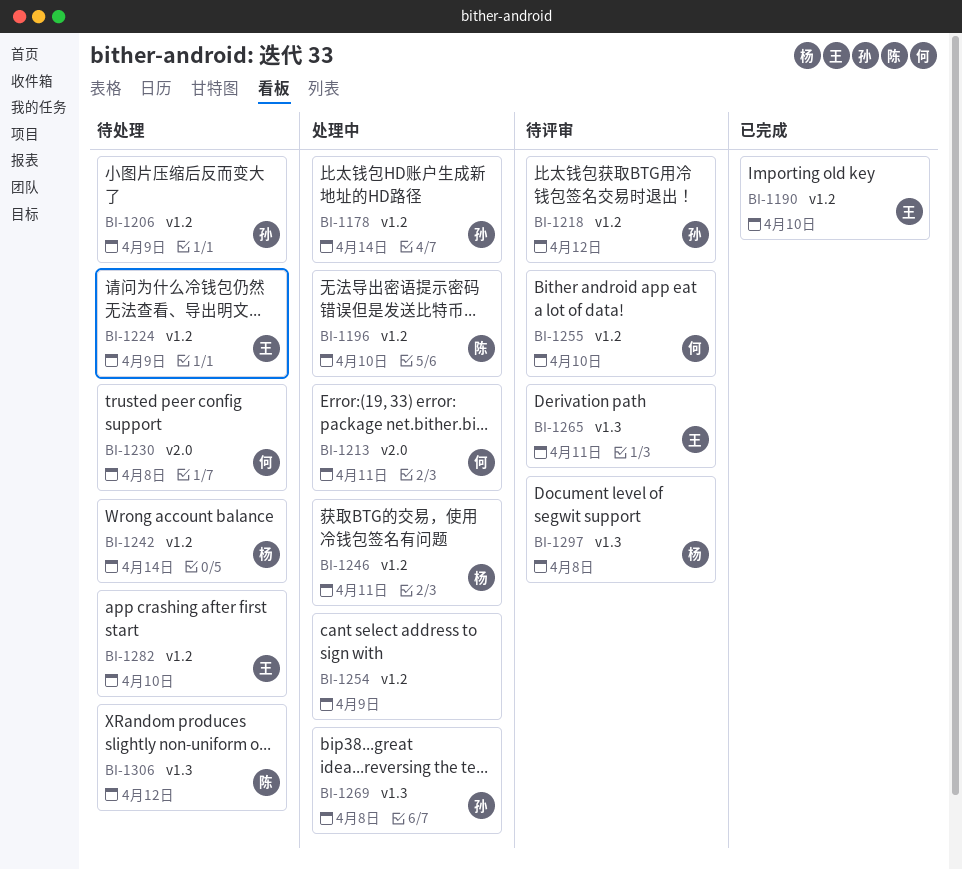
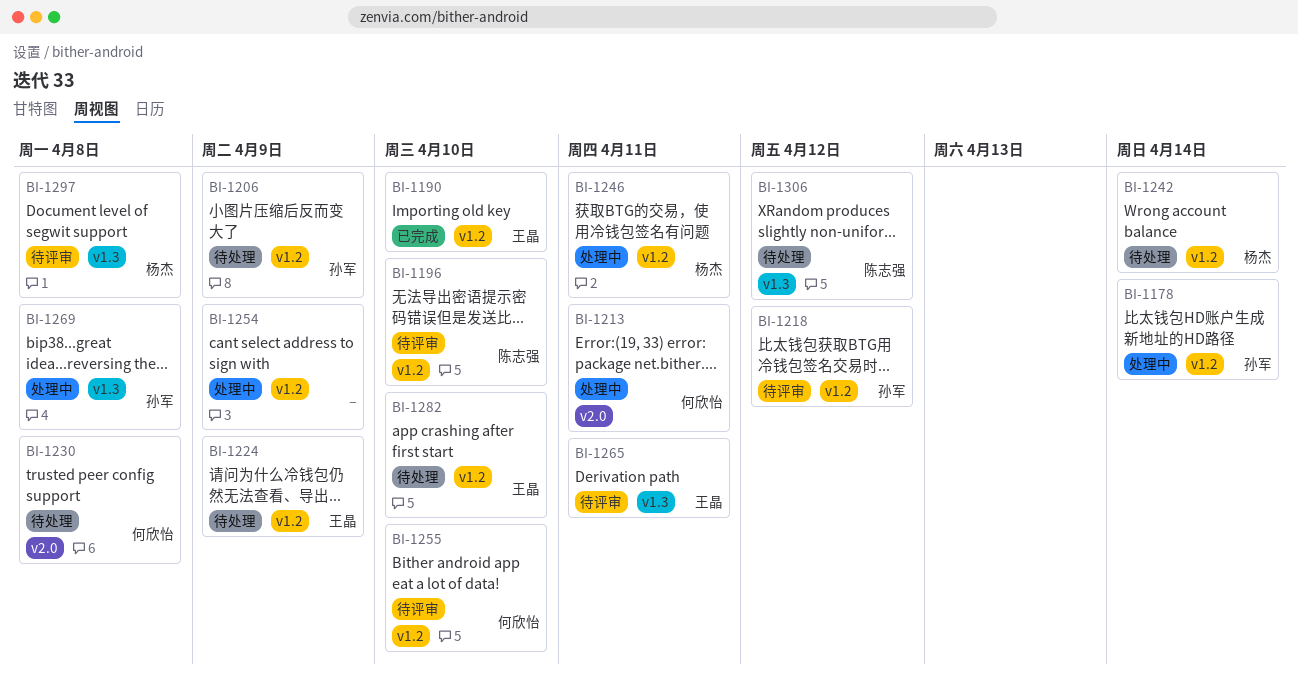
BI-1196, status: 处理中 -> 待评审

